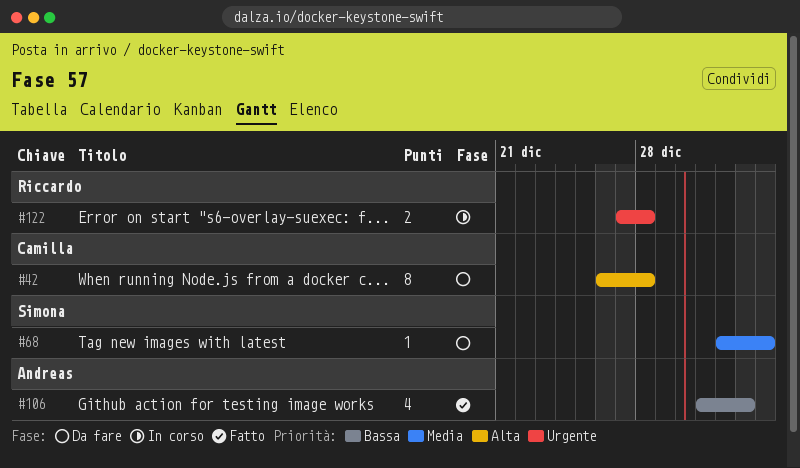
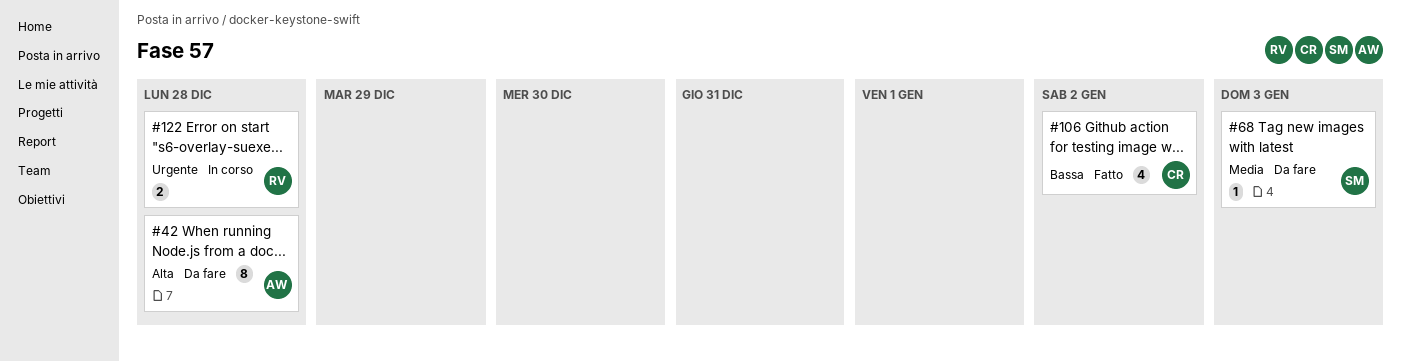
#42, owner: Camilla -> Andreas
#106, owner: Andreas -> Camilla

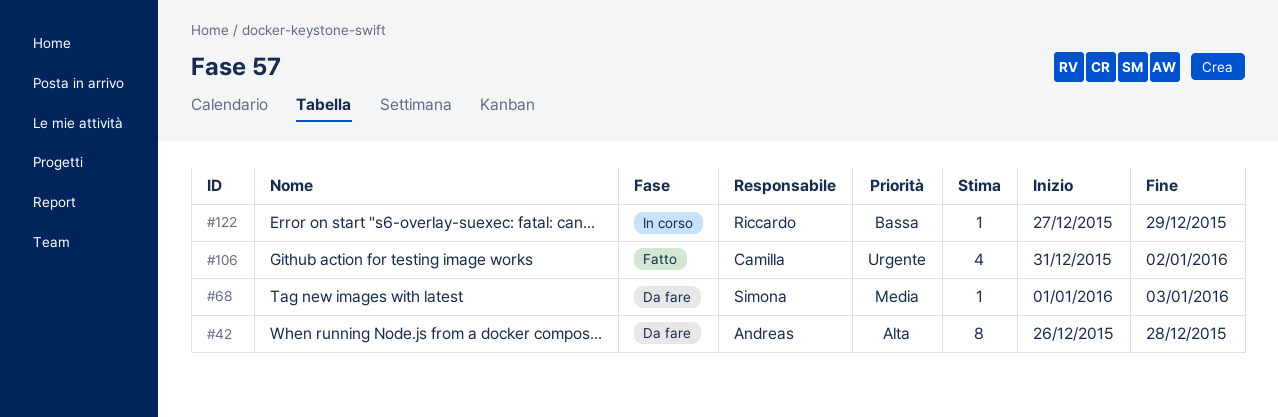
#106, priority: Bassa -> Urgente
#122, priority: Urgente -> Bassa
#122, estimate: 2 -> 1
#122, due: Dec 28 -> Dec 29

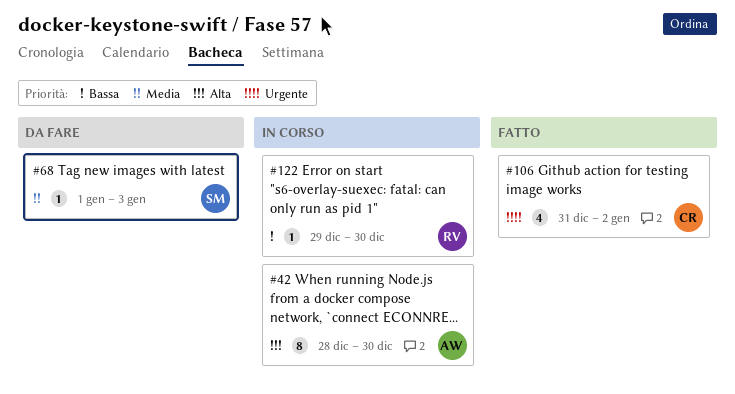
#42, status: Da fare -> In corso
#42, start: Dec 26 -> Dec 28
#42, due: Dec 28 -> Dec 30
#122, start: Dec 27 -> Dec 29
#122, due: Dec 29 -> Dec 30

